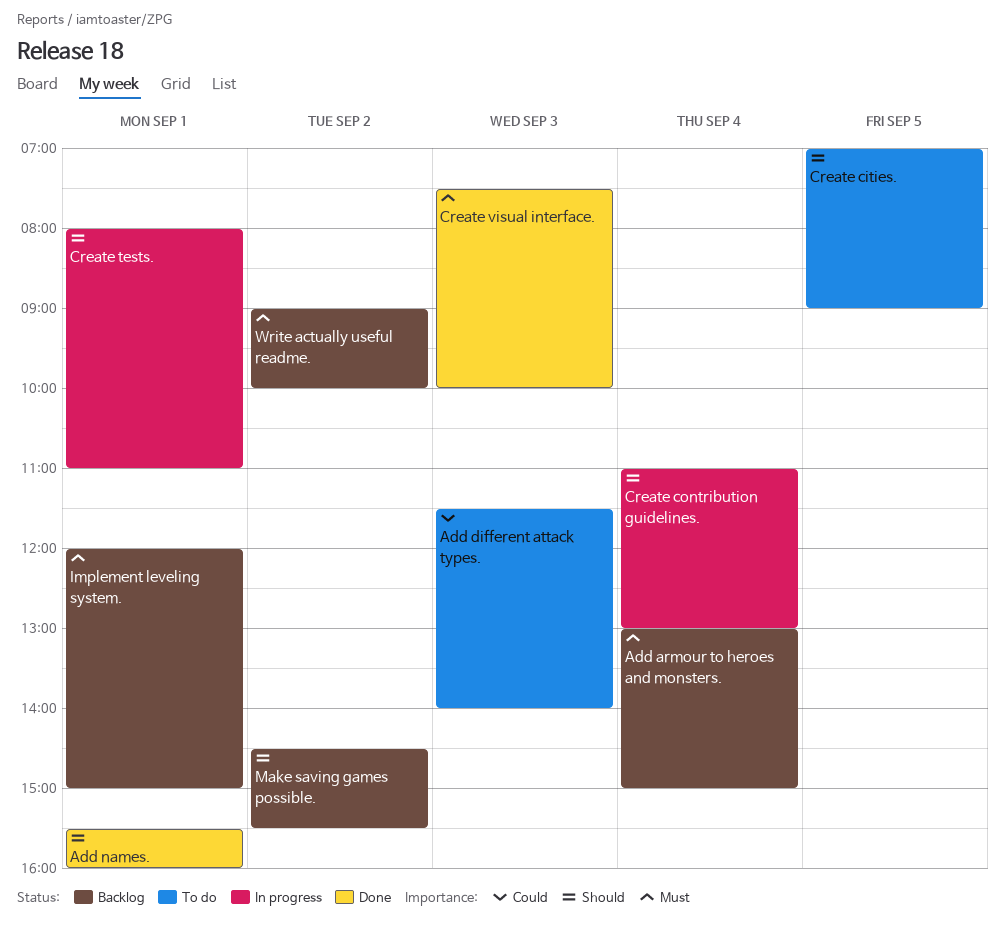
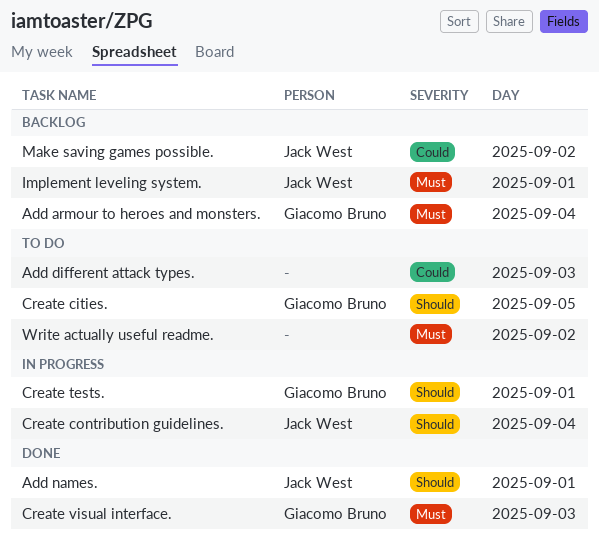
Make saving games possible., priority: Should -> Could
Write actually useful readme., status: Backlog -> To do

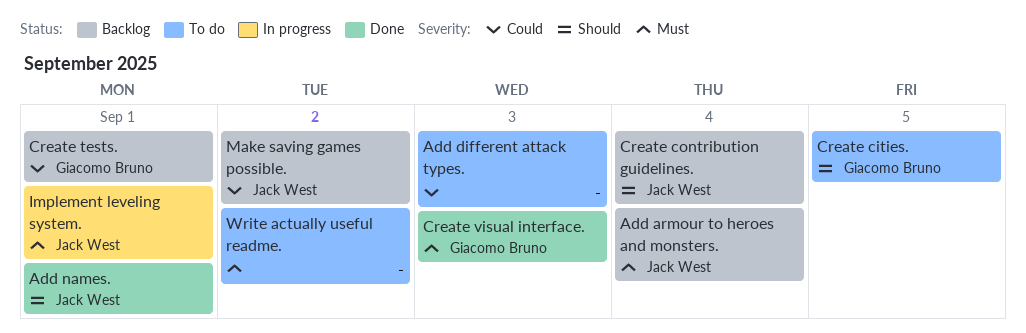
Add armour to heroes and monsters., owner: Giacomo Bruno -> Jack West
Create contribution guidelines., status: In progress -> Backlog
Create tests., status: In progress -> Backlog
Create tests., priority: Should -> Could
Implement leveling system., status: Backlog -> In progress

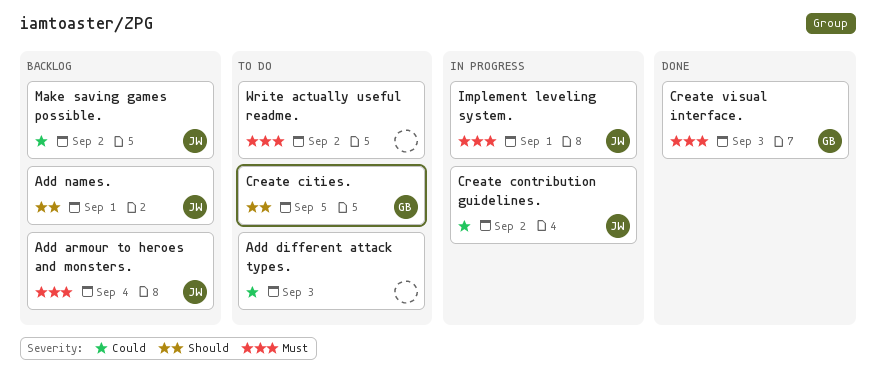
Add names., status: Done -> Backlog
Create contribution guidelines., status: Backlog -> In progress
Create contribution guidelines., priority: Should -> Could
Create contribution guidelines., day: Sep 4 -> Sep 2
Create tests.: present -> none

